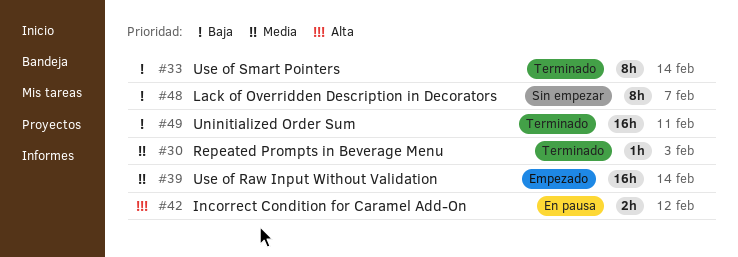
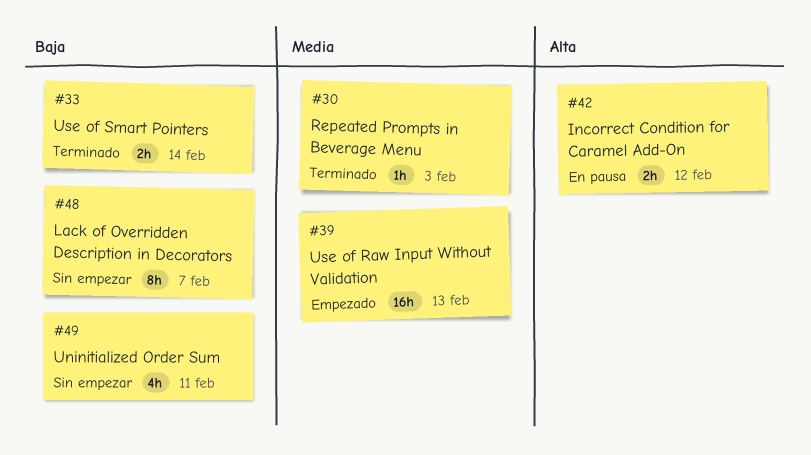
#33, estimate: 8h -> 2h
#39, due: Feb 14 -> Feb 13
#49, status: Terminado -> Sin empezar
#49, estimate: 16h -> 4h

